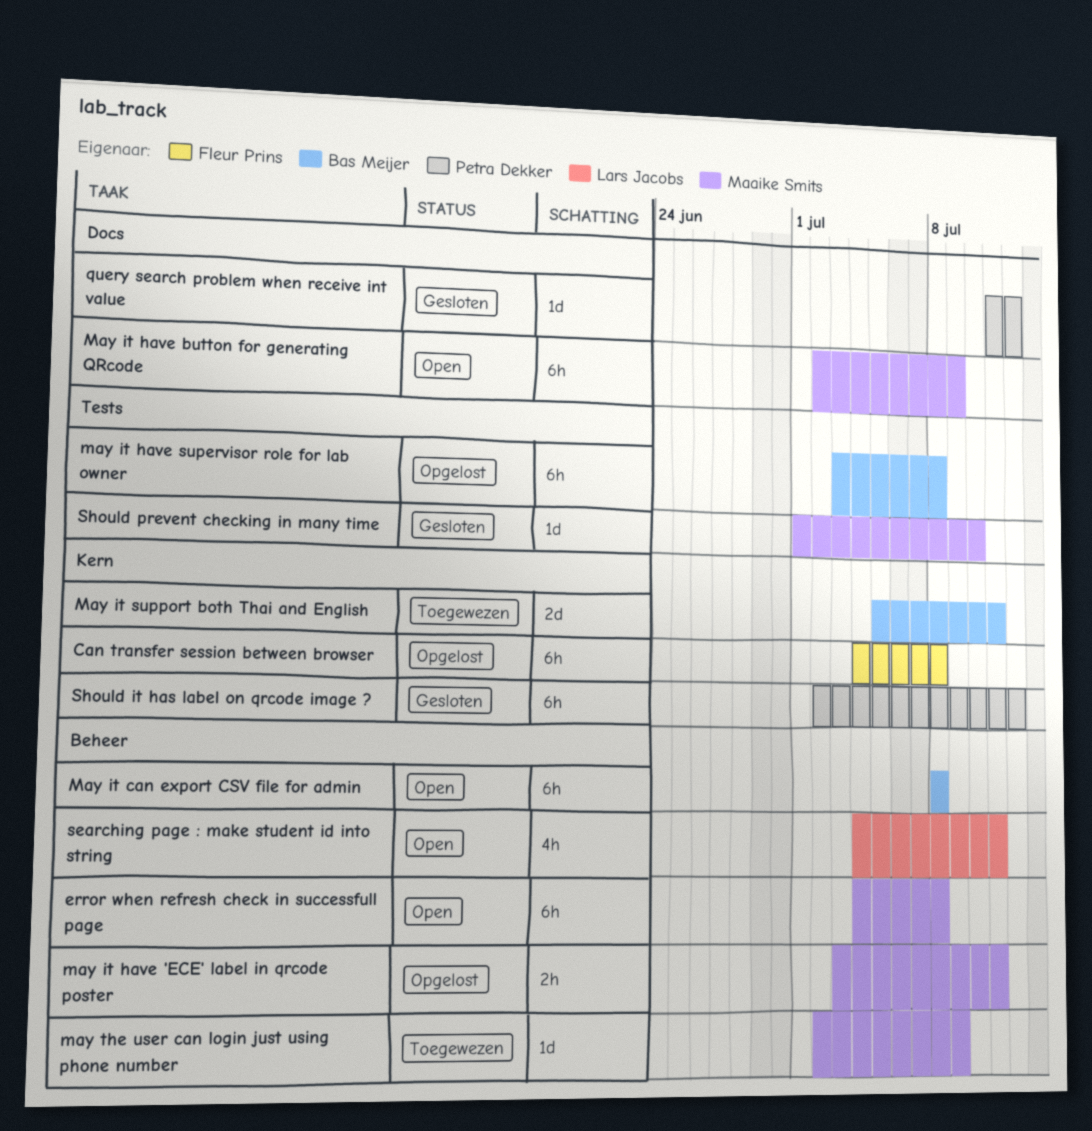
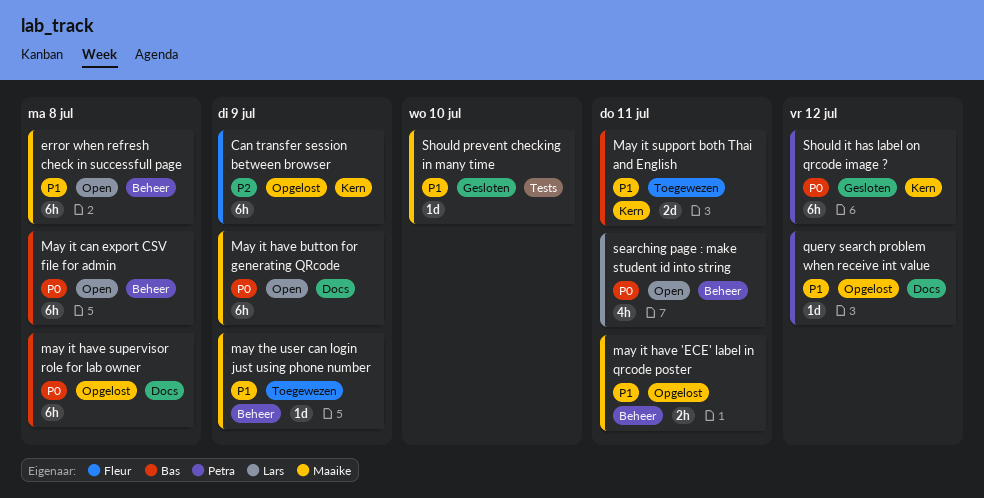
Can transfer session between browser, due: Jul 8 -> Jul 9
may it have supervisor role for lab owner, label: Tests -> Docs
query search problem when receive int value, status: Gesloten -> Opgelost

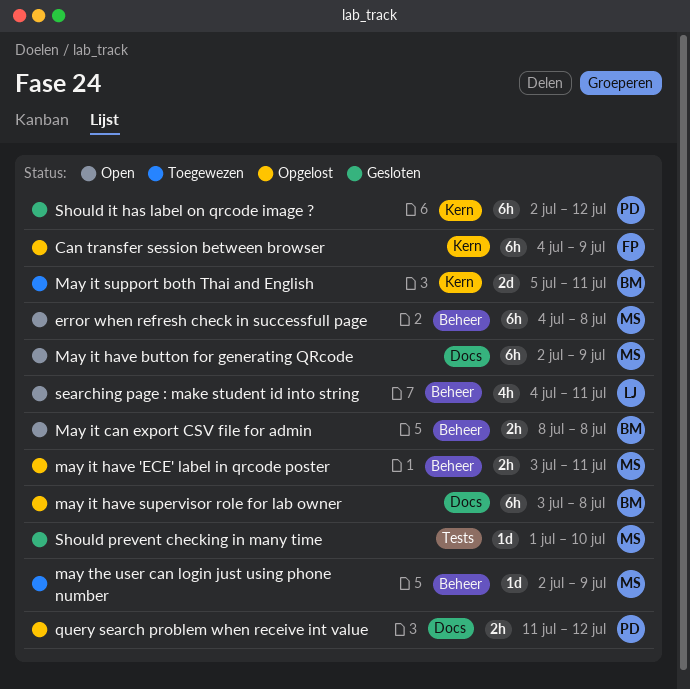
May it can export CSV file for admin, estimate: 6h -> 2h
query search problem when receive int value, estimate: 1d -> 2h

